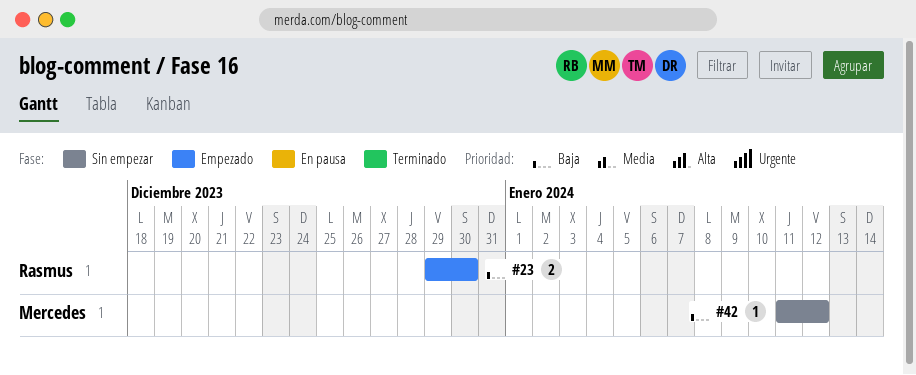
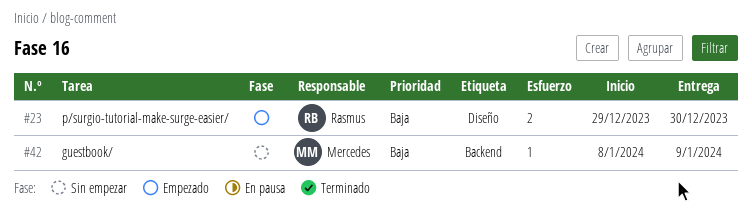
#42, start: Jan 11 -> Jan 8
#42, due: Jan 12 -> Jan 9

